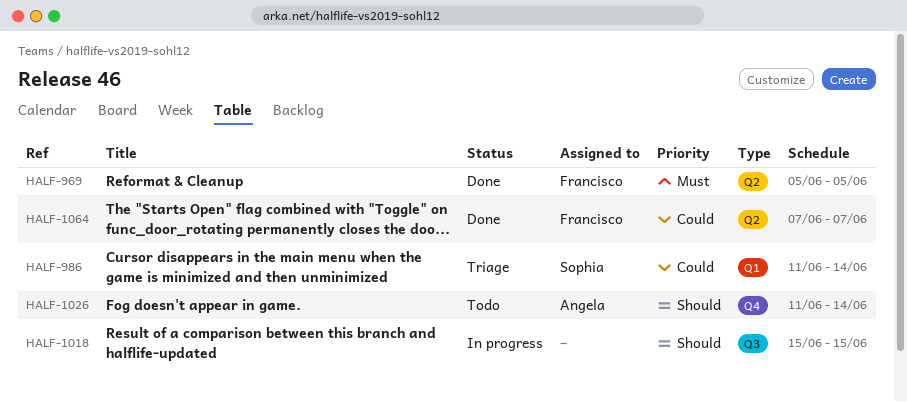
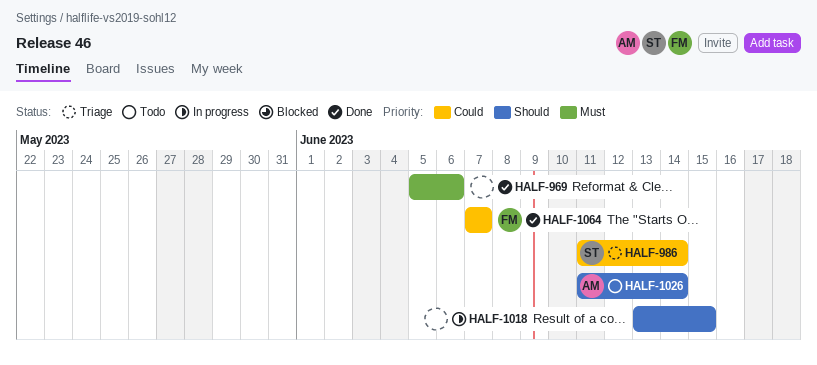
HALF-969, owner: Francisco -> none
HALF-969, due: Jun 5 -> Jun 6
HALF-1018, start: Jun 15 -> Jun 13

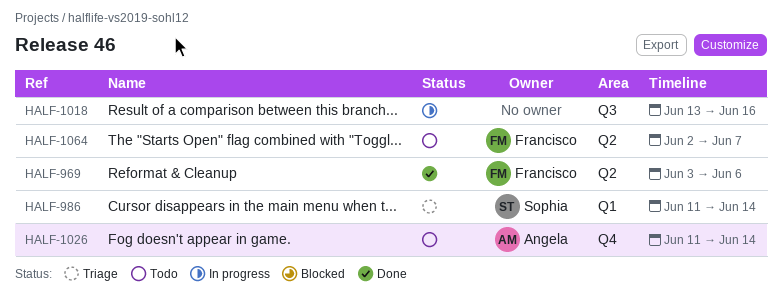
HALF-969, owner: none -> Francisco
HALF-969, start: Jun 5 -> Jun 3
HALF-1018, due: Jun 15 -> Jun 16
HALF-1064, status: Done -> Todo
HALF-1064, start: Jun 7 -> Jun 2

